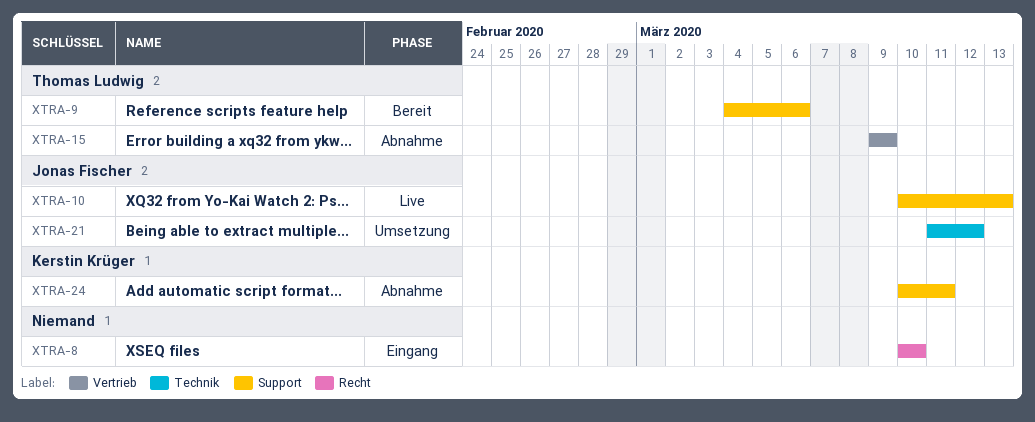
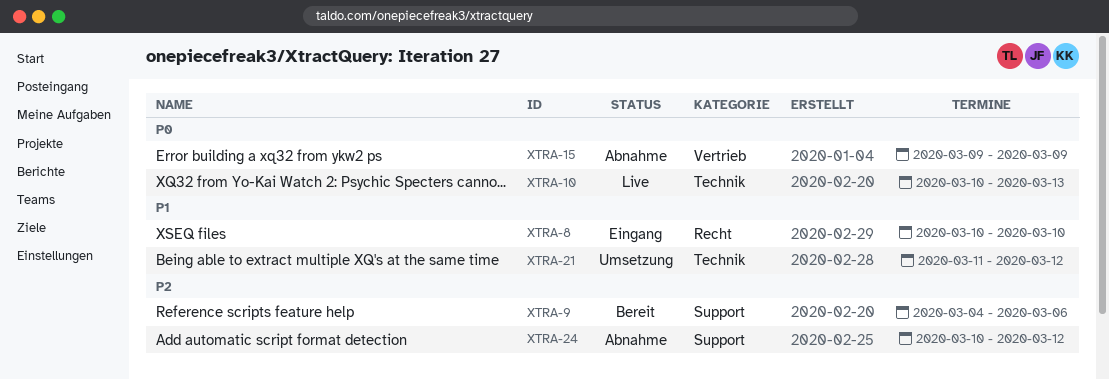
XTRA-10, label: Support -> Technik
XTRA-24, due: Mar 11 -> Mar 12

